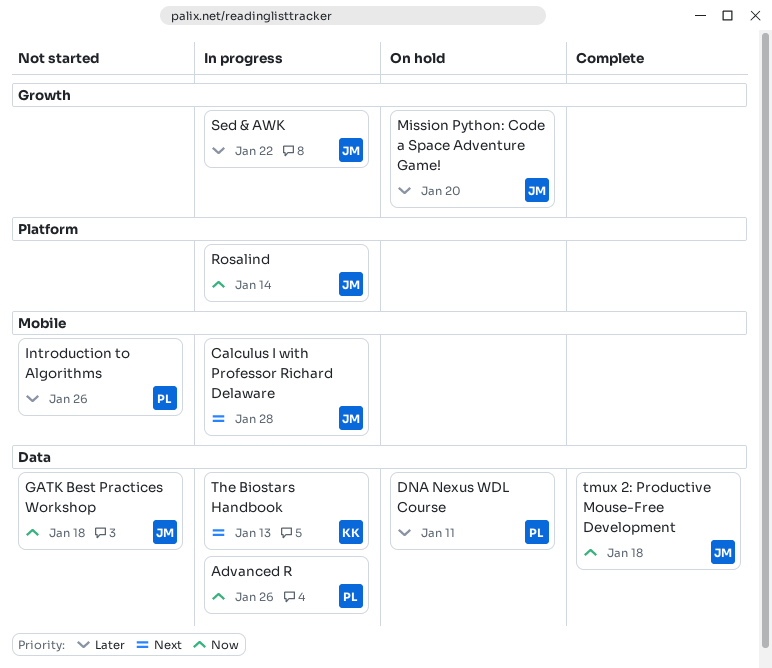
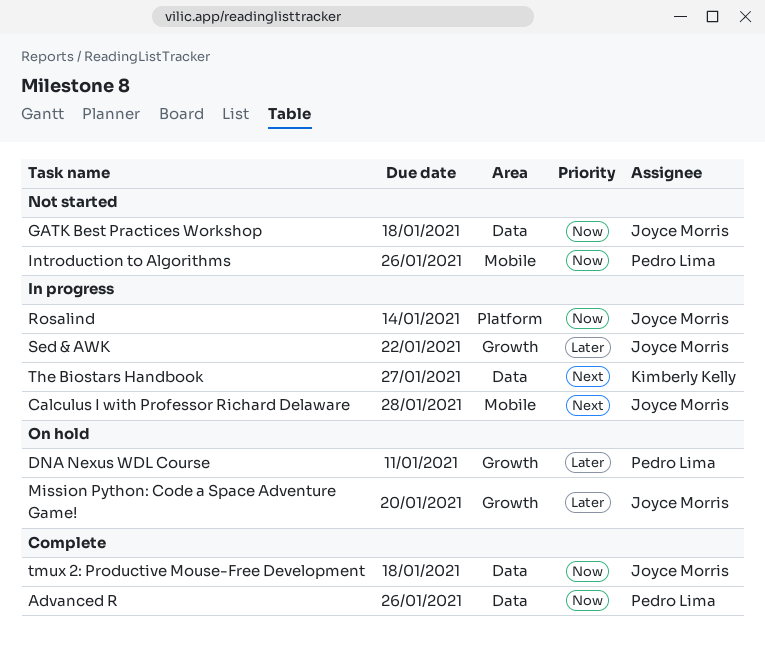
Advanced R, status: In progress -> Complete
DNA Nexus WDL Course, label: Data -> Growth
Introduction to Algorithms, priority: Later -> Now
The Biostars Handbook, due: Jan 13 -> Jan 27

